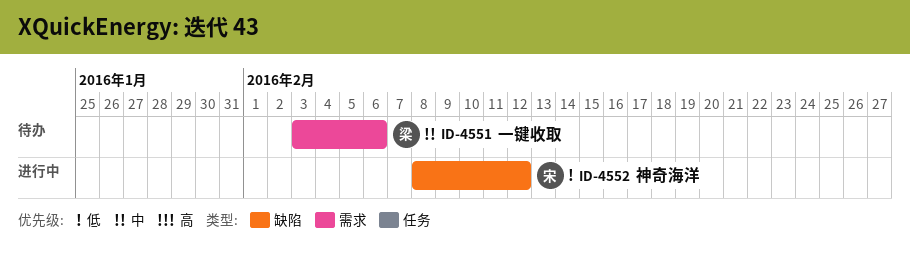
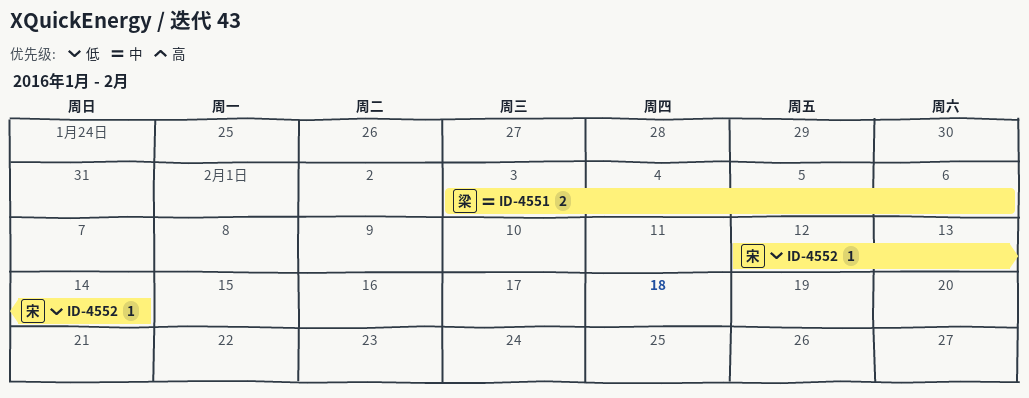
ID-4552, start: Feb 8 -> Feb 12
ID-4552, due: Feb 12 -> Feb 14

